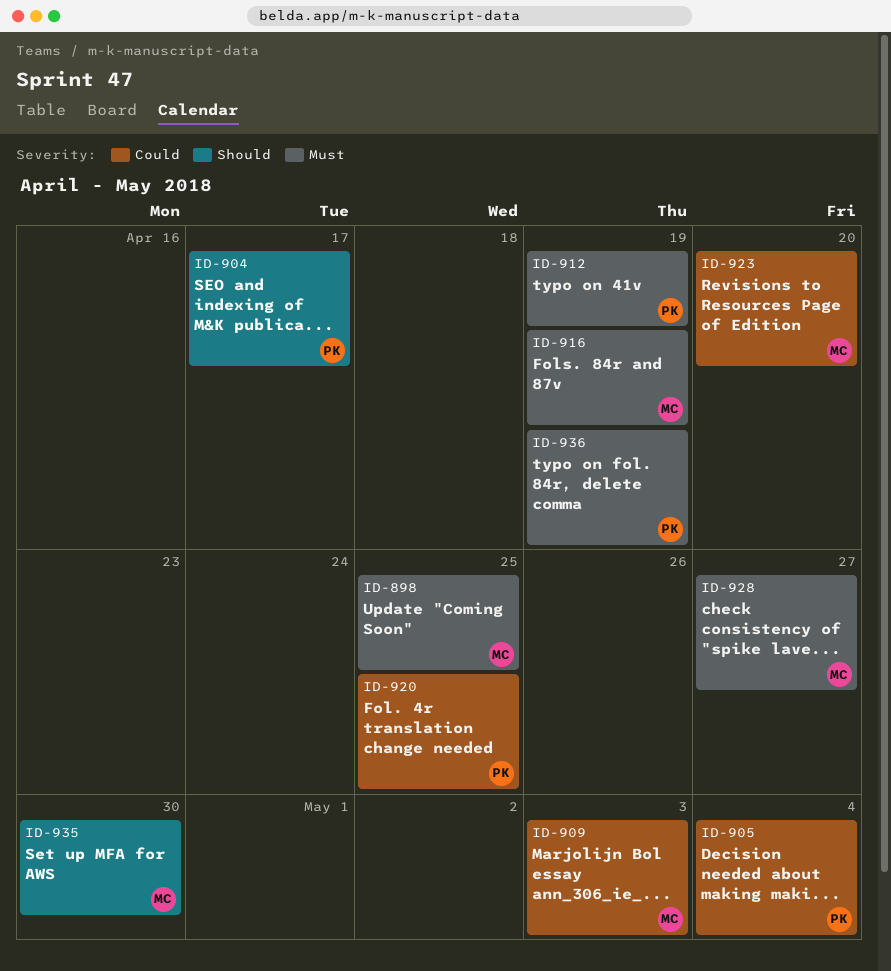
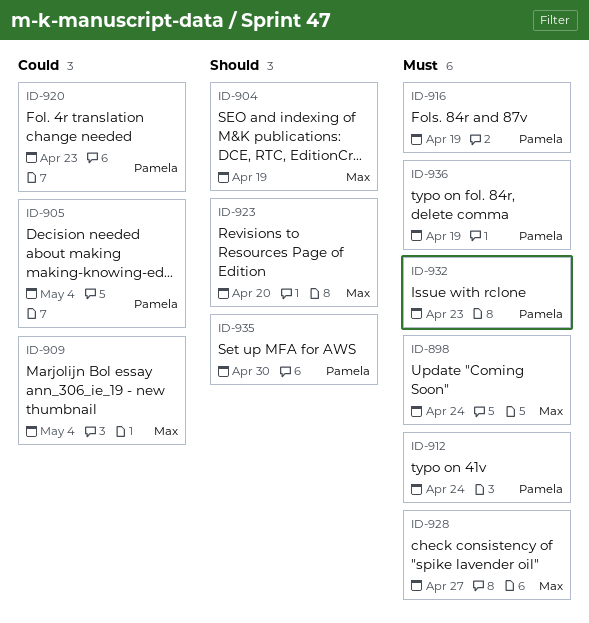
ID-898, due: Apr 25 -> Apr 24
ID-904, owner: Pamela -> Max
ID-904, due: Apr 17 -> Apr 19
ID-909, due: May 3 -> May 4
ID-912, due: Apr 19 -> Apr 24
ID-916, owner: Max -> Pamela
ID-920, due: Apr 25 -> Apr 23
ID-923, priority: Could -> Should
ID-932: none -> present
ID-935, owner: Max -> Pamela

